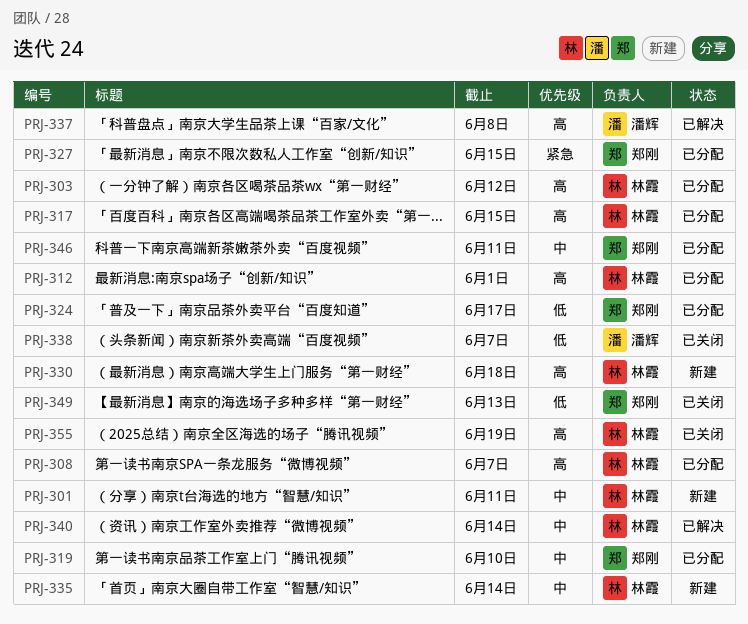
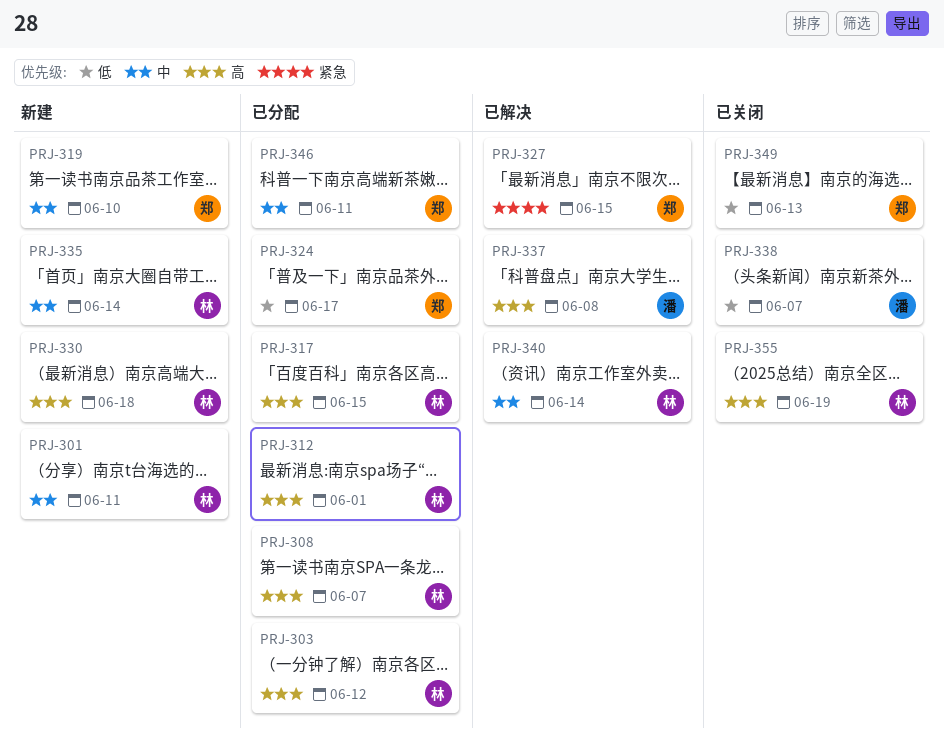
PRJ-319, status: 已分配 -> 新建
PRJ-327, status: 已分配 -> 已解决

